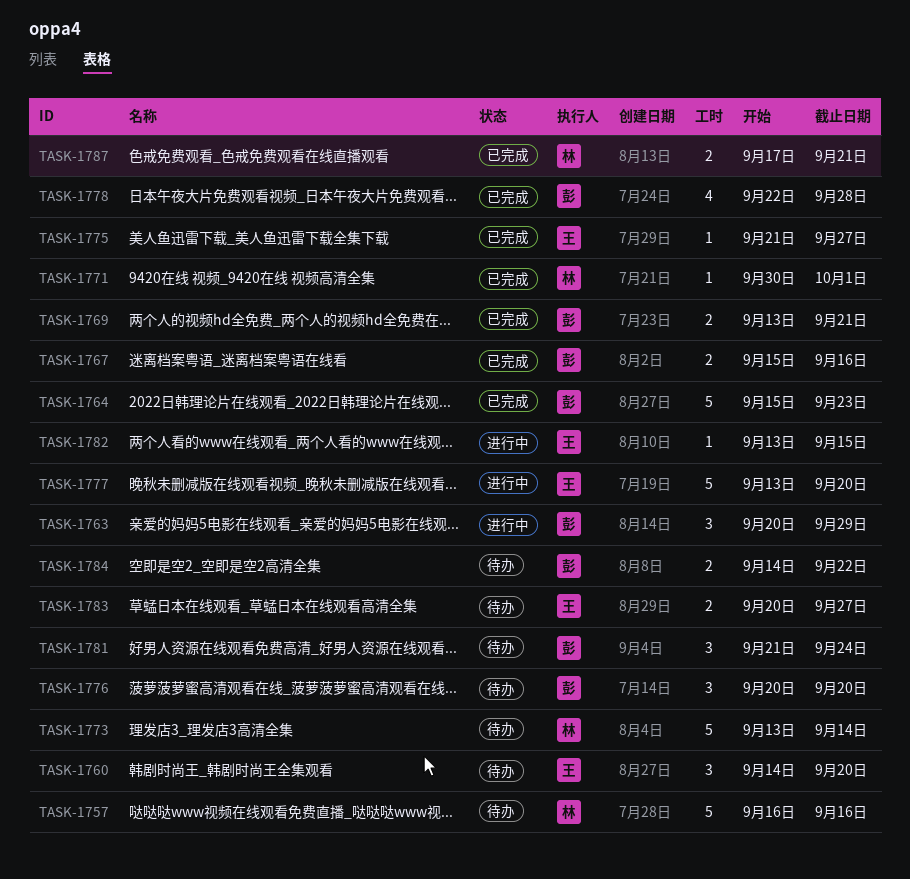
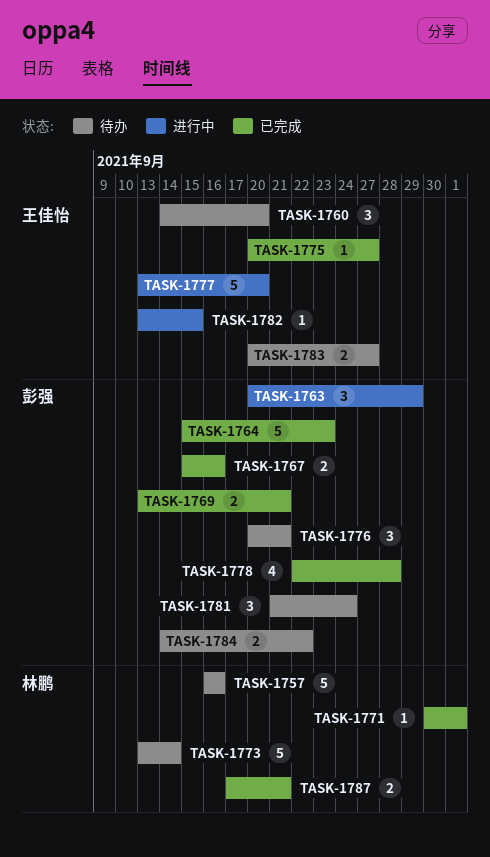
TASK-1775, start: Sep 21 -> Sep 20
TASK-1776, due: Sep 20 -> Sep 21

